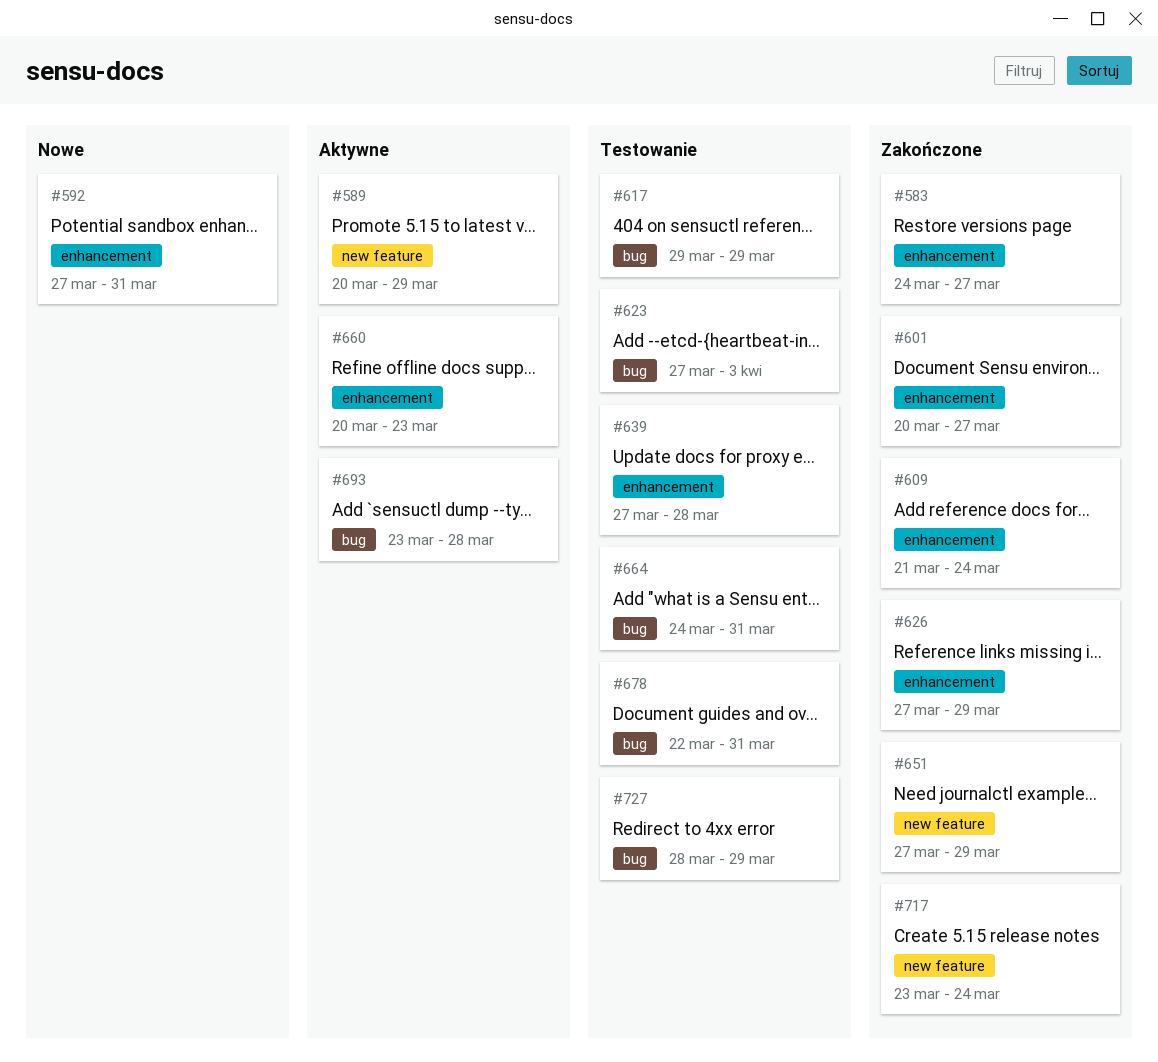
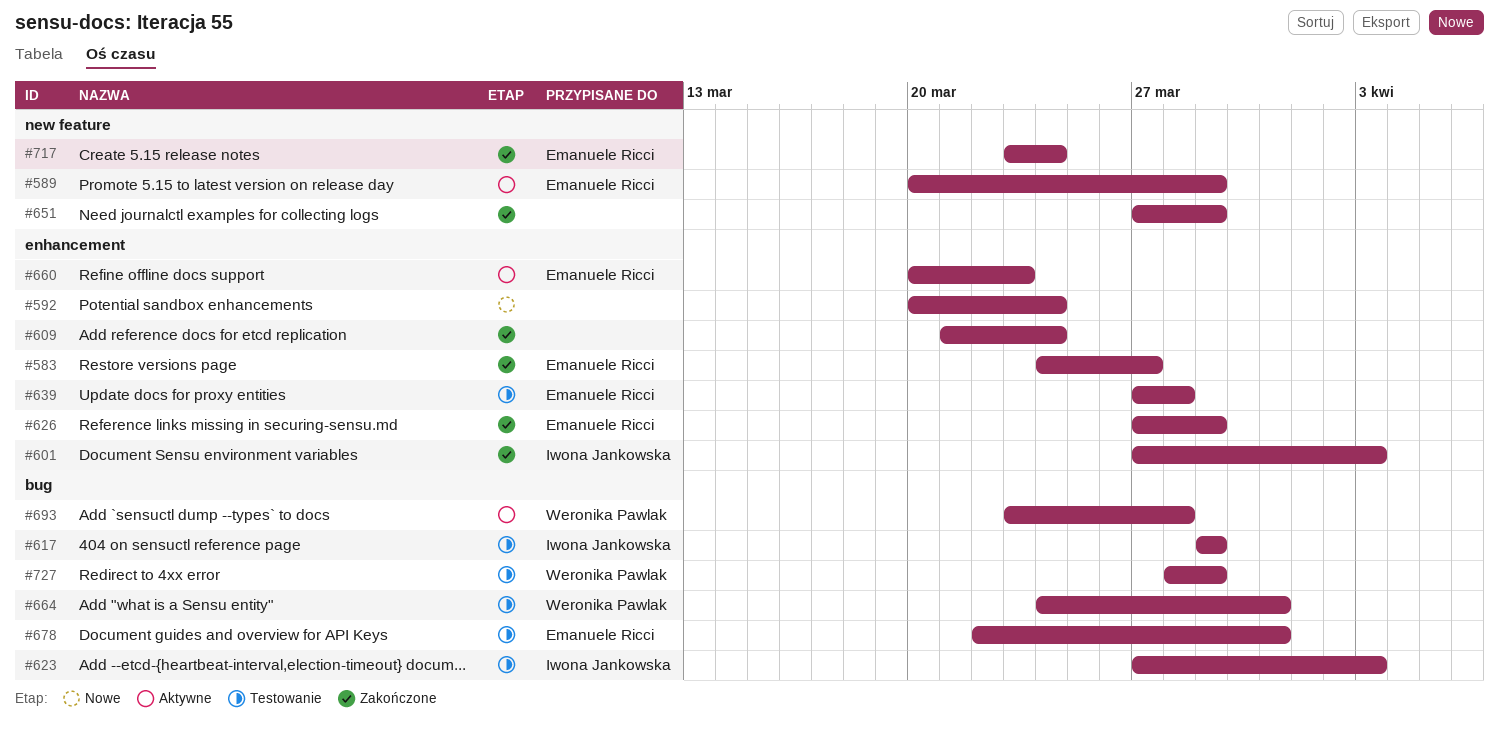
#592, start: Mar 27 -> Mar 20
#592, due: Mar 31 -> Mar 24
#601, start: Mar 20 -> Mar 27
#601, due: Mar 27 -> Apr 3

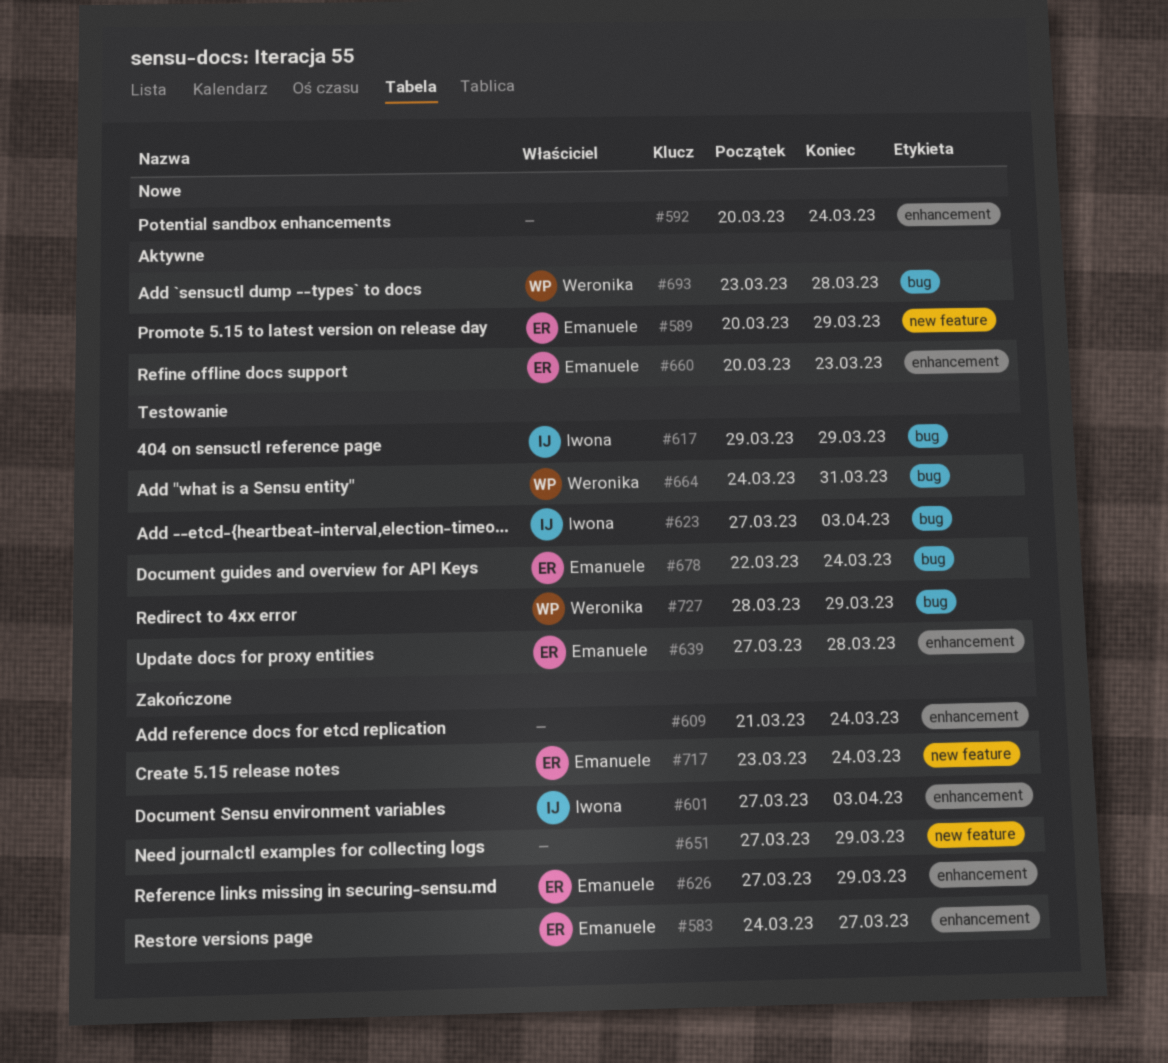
#678, due: Mar 31 -> Mar 24

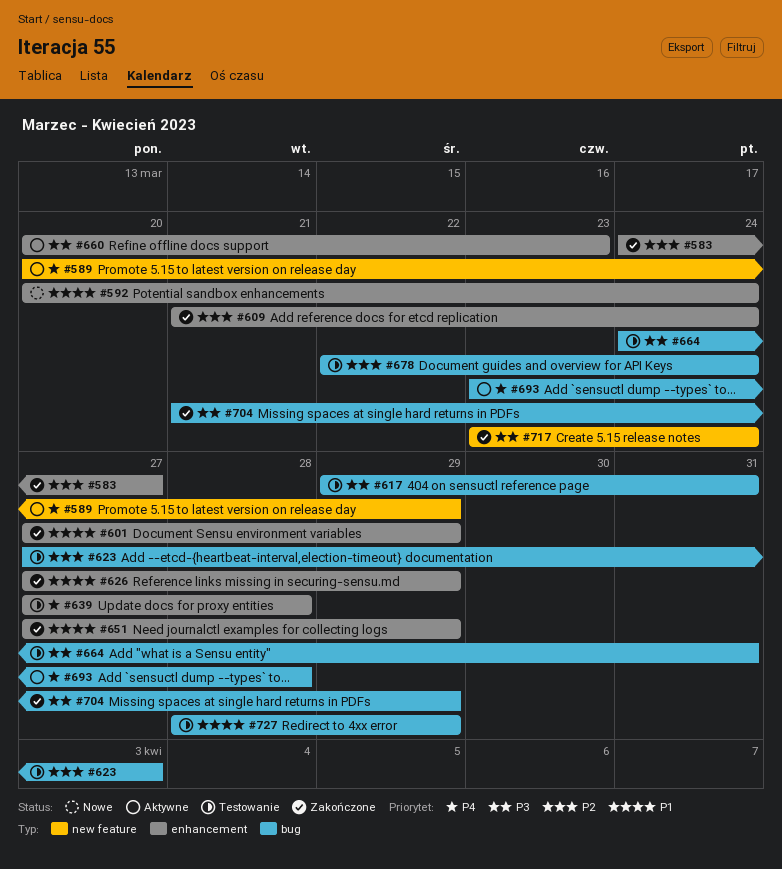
#601, due: Apr 3 -> Mar 29
#617, due: Mar 29 -> Mar 31
#651, label: new feature -> enhancement
#704: none -> present

